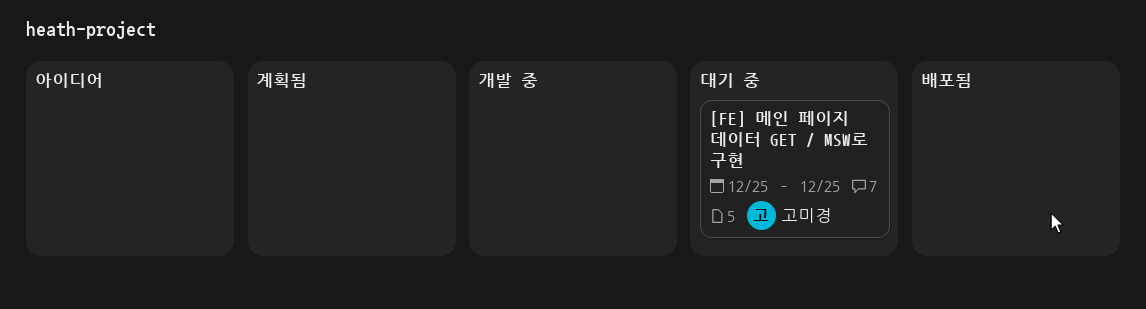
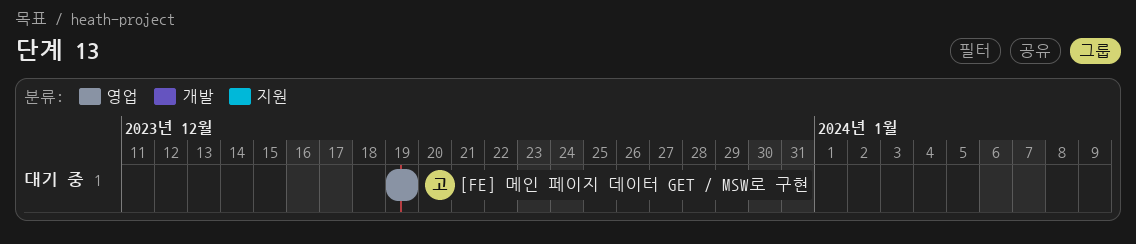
[FE] 메인 페이지 데이터 GET / MSW로 구현, start: Dec 25 -> Dec 19
[FE] 메인 페이지 데이터 GET / MSW로 구현, due: Dec 25 -> Dec 19

